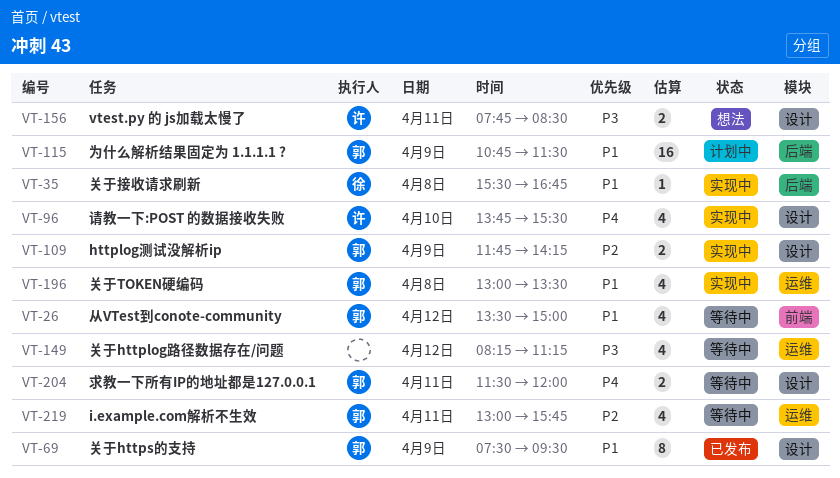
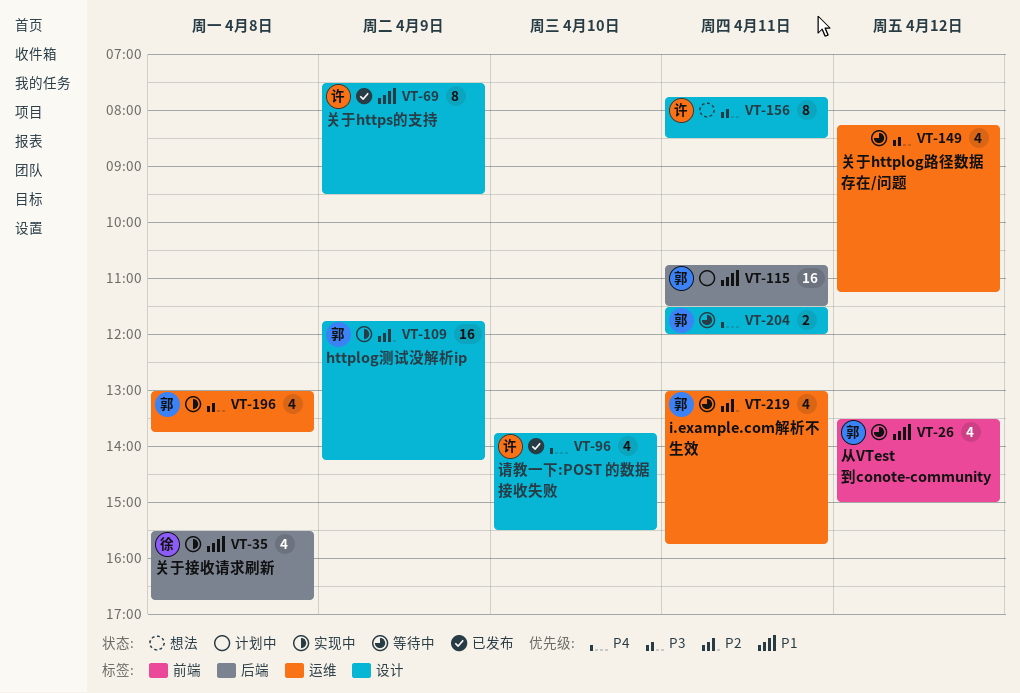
VT-35, estimate: 1 -> 4
VT-69, owner: 郭 -> 许
VT-96, status: 实现中 -> 已发布
VT-109, estimate: 2 -> 16
VT-115, day: Apr 9 -> Apr 11
VT-156, estimate: 2 -> 8
VT-196, priority: P1 -> P3
VT-196, ends: 13:30 -> 13:45

